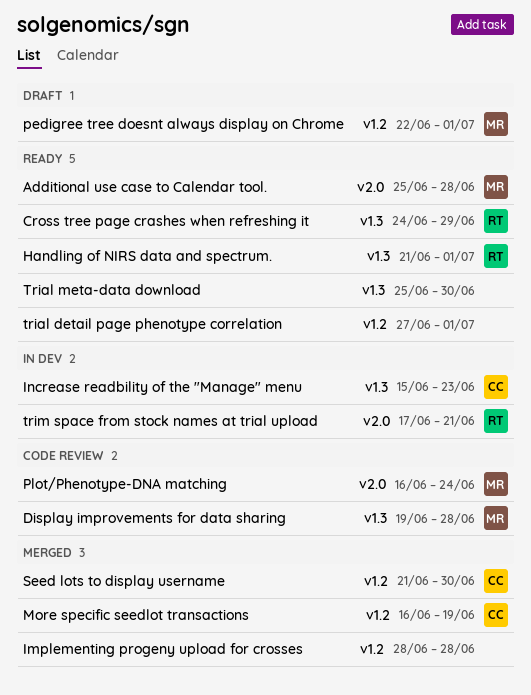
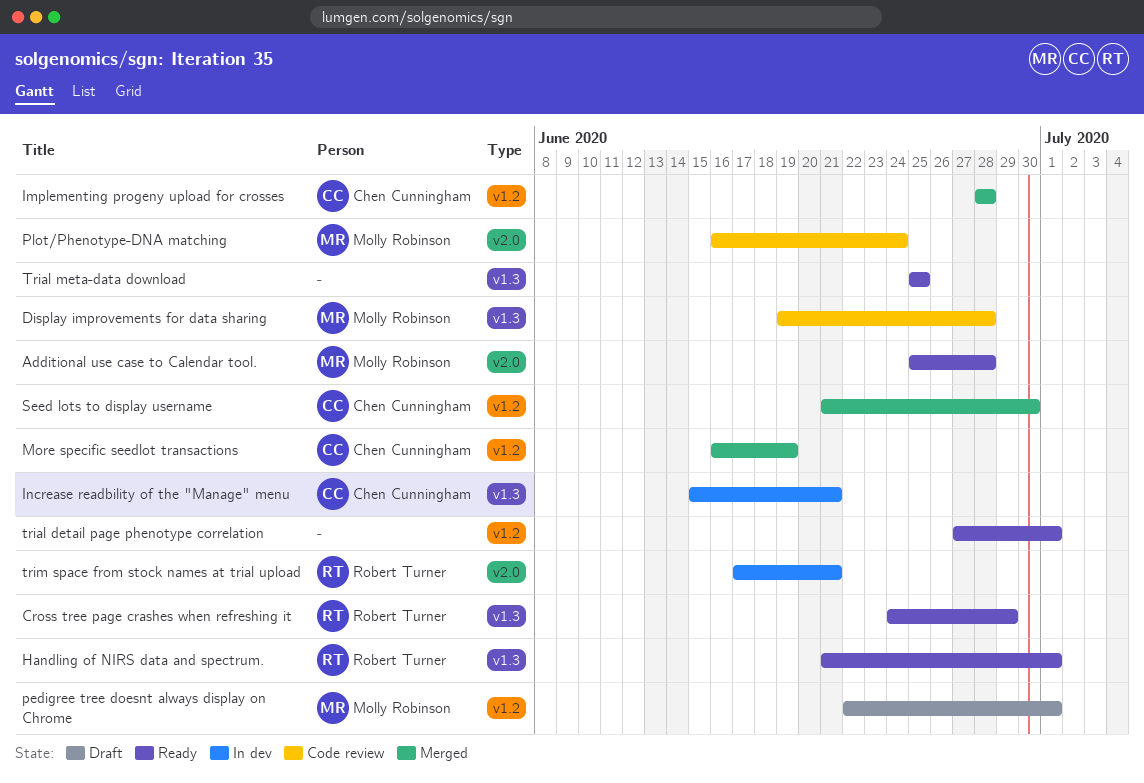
Implementing progeny upload for crosses, owner: none -> Chen Cunningham
Increase readbility of the "Manage" menu, due: Jun 23 -> Jun 21
Trial meta-data download, due: Jun 30 -> Jun 25

